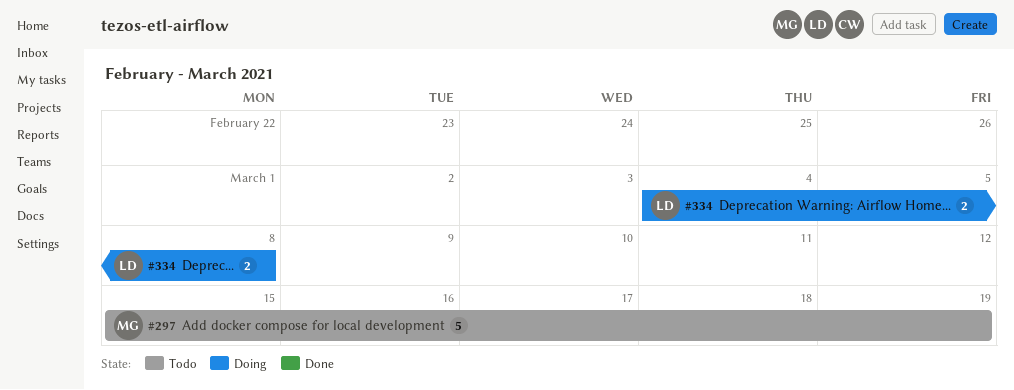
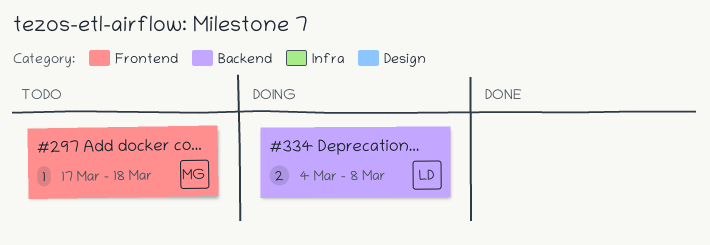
#297, estimate: 5 -> 1
#297, start: Mar 15 -> Mar 17
#297, due: Mar 19 -> Mar 18

